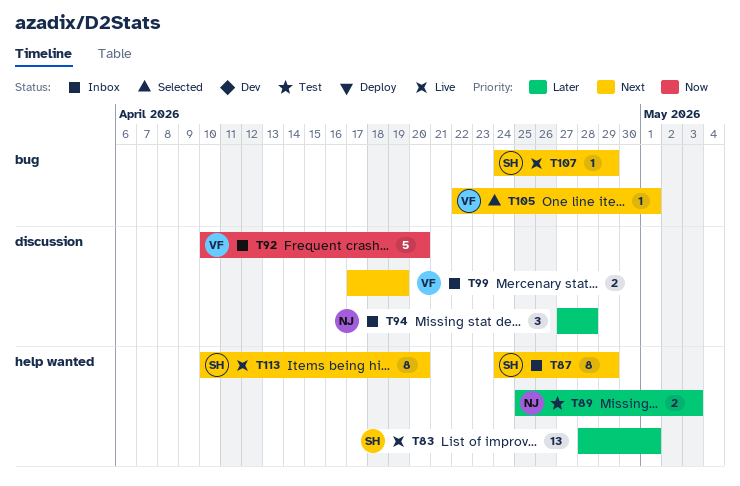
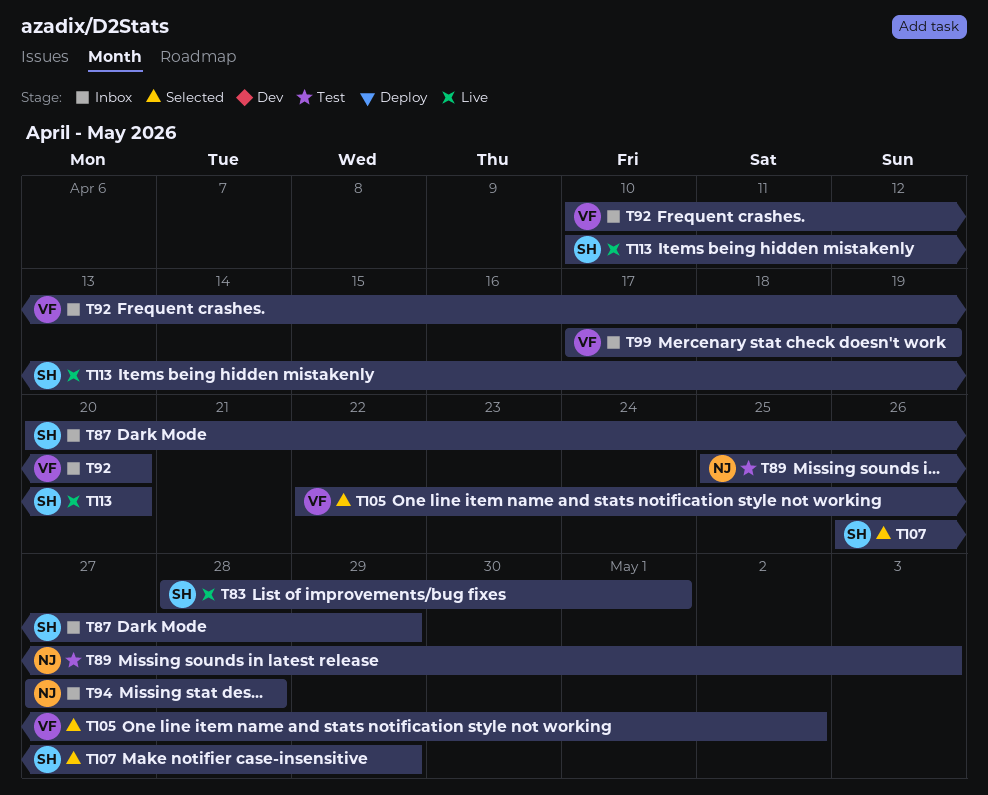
T87, start: Apr 24 -> Apr 20
T105, due: May 1 -> May 2
T107, status: Live -> Selected
T107, start: Apr 24 -> Apr 26

